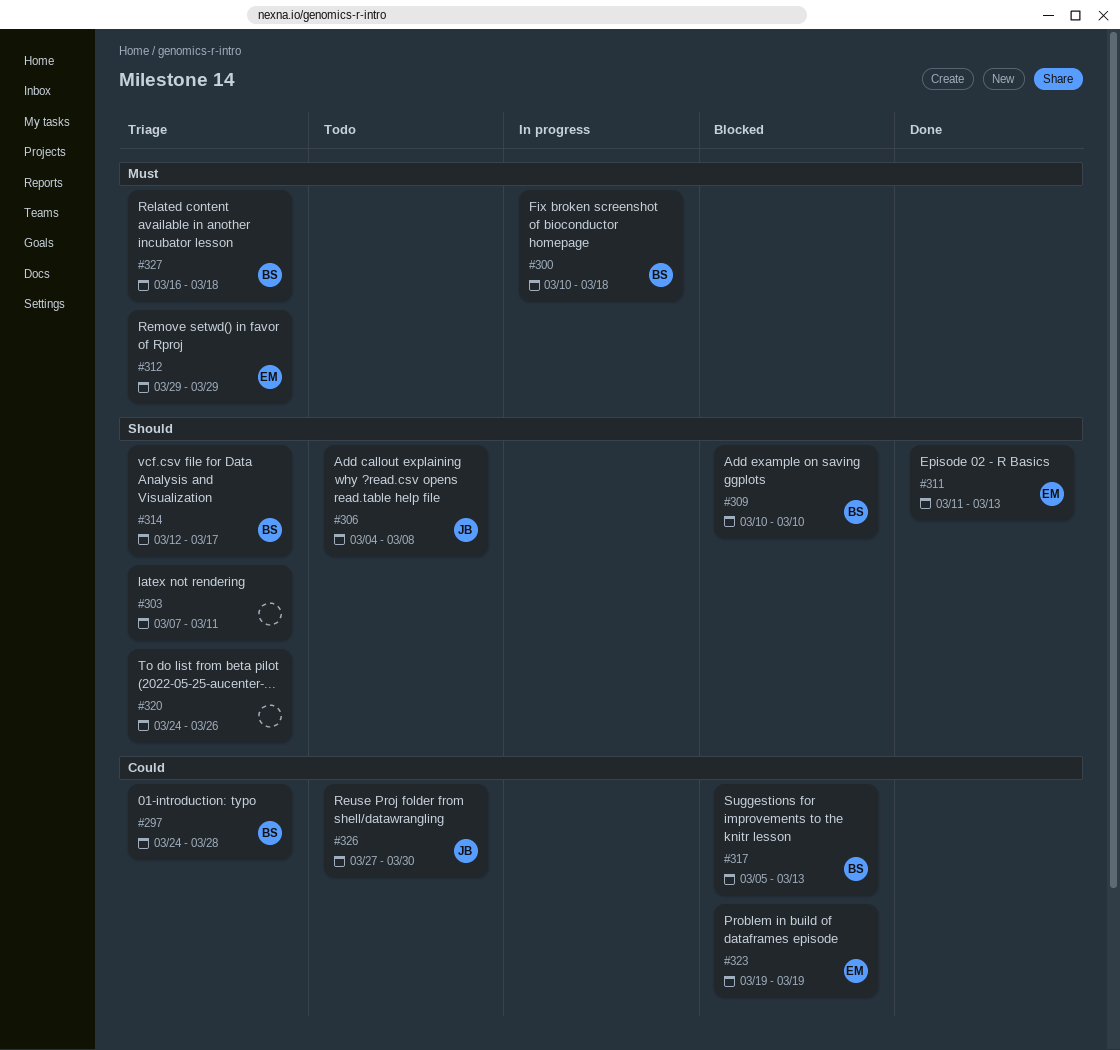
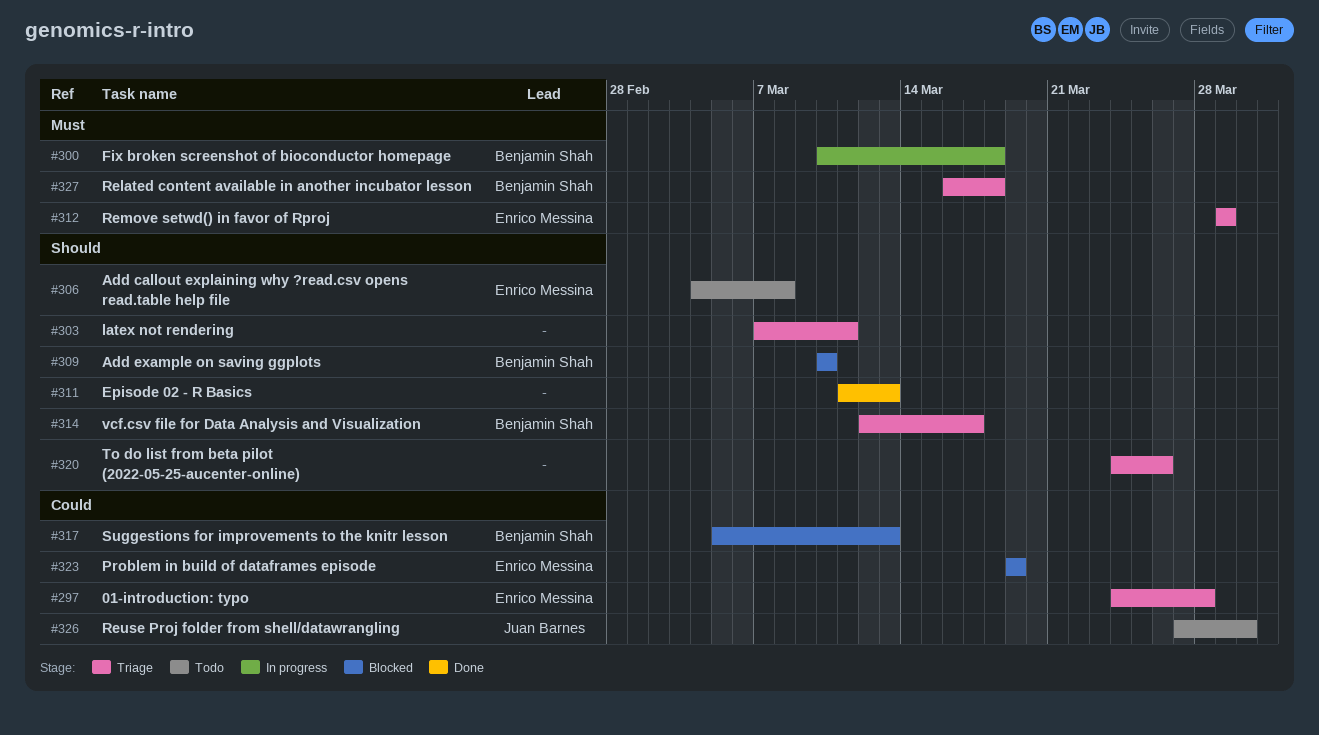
#297, owner: Benjamin Shah -> Enrico Messina
#306, owner: Juan Barnes -> Enrico Messina
#311, owner: Enrico Messina -> none

